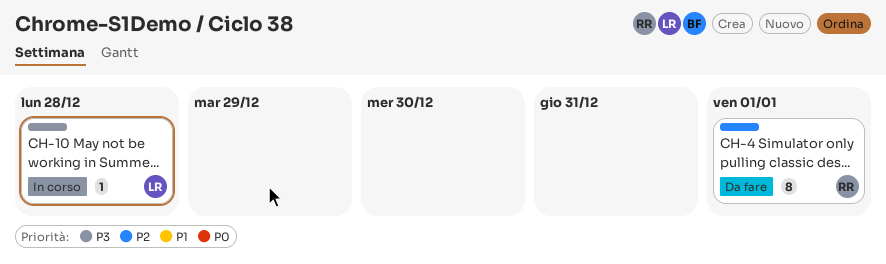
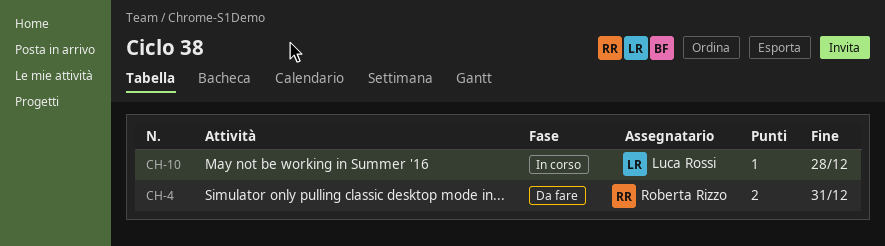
CH-4, estimate: 8 -> 2
CH-4, due: Jan 1 -> Dec 31

